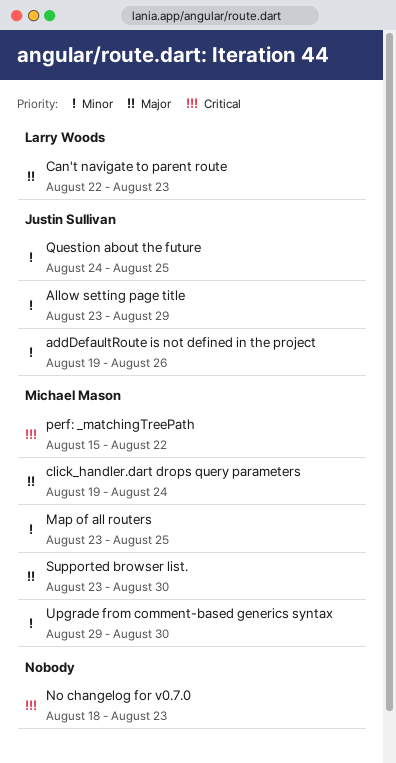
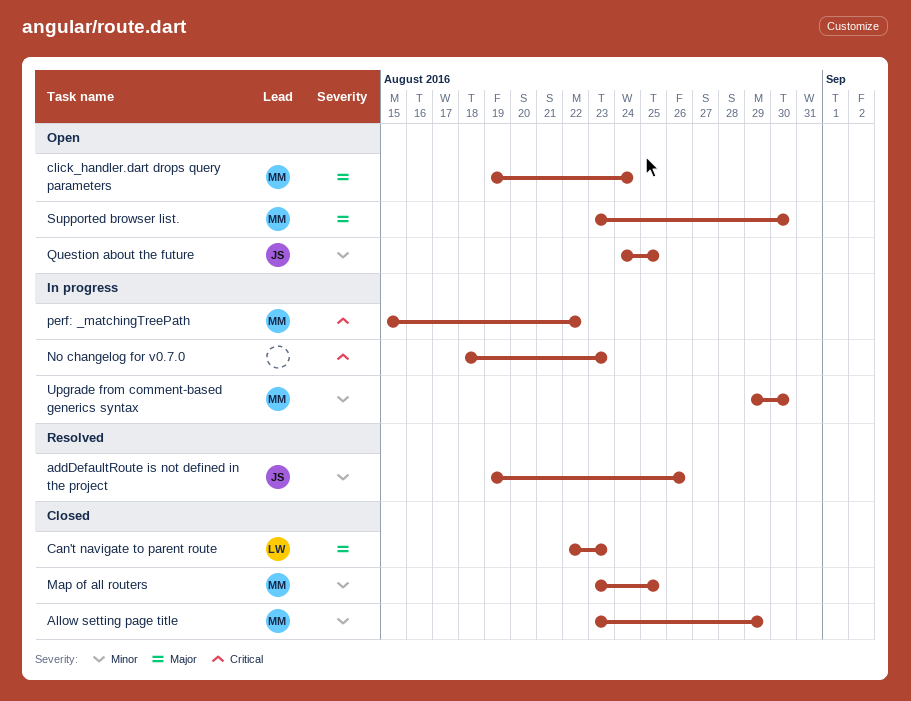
Allow setting page title, owner: Justin Sullivan -> Michael Mason

